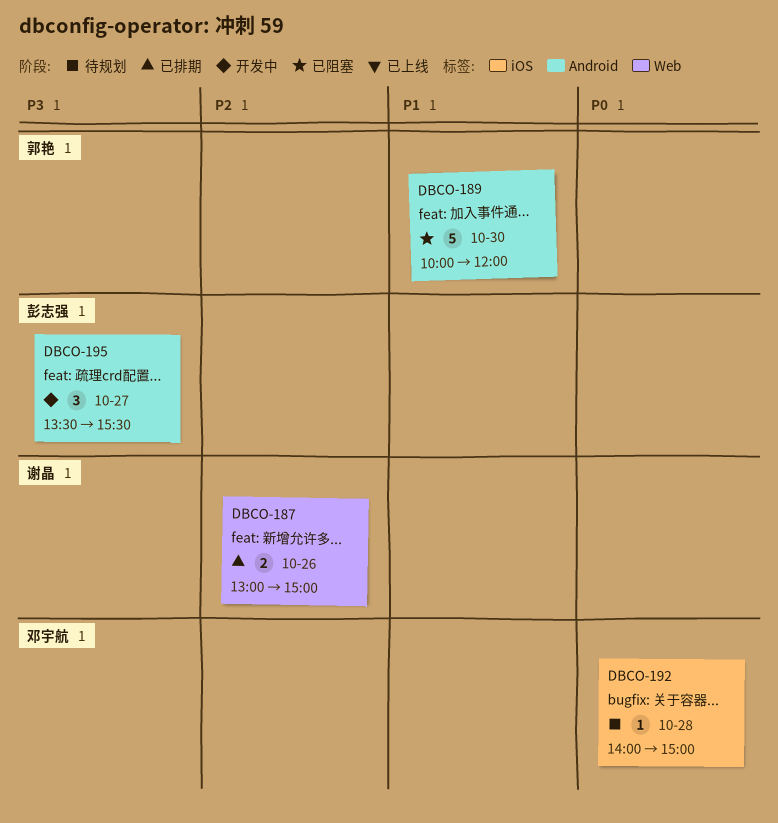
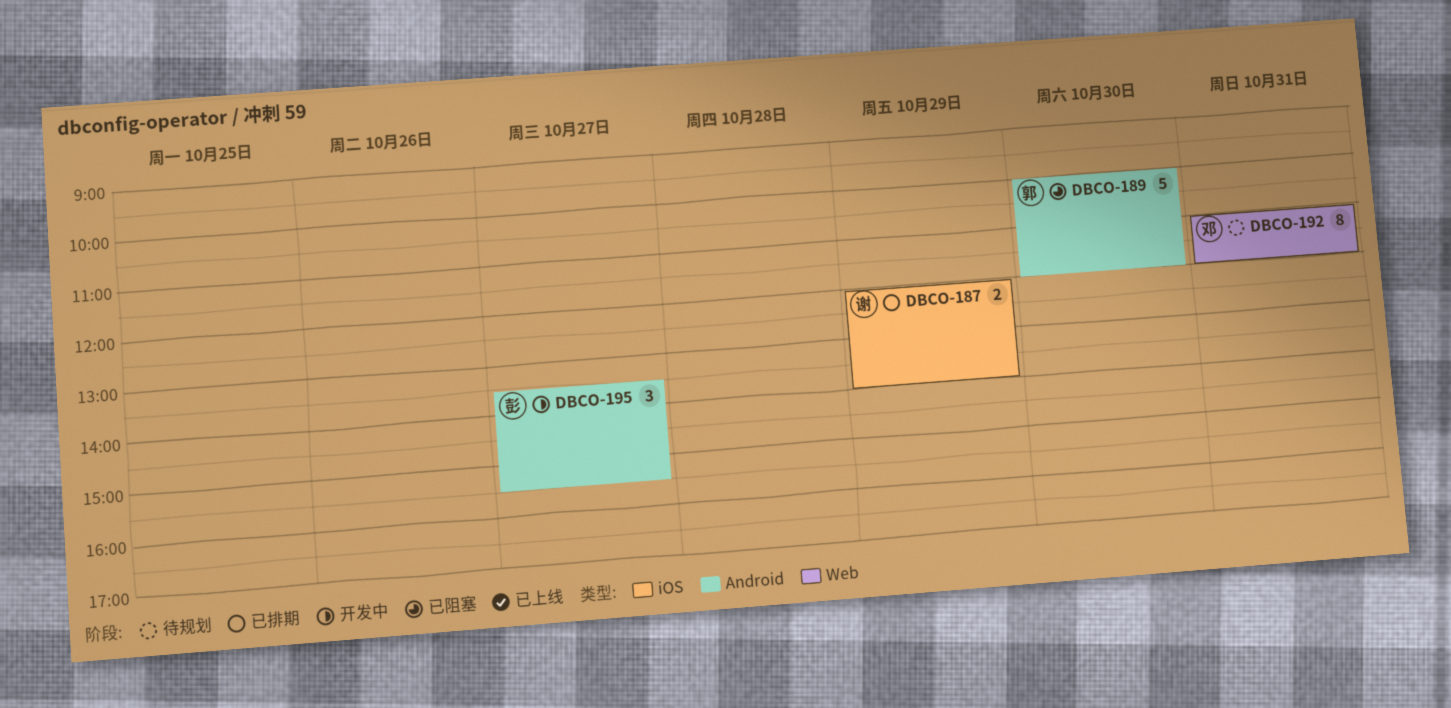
DBCO-187, label: Web -> iOS
DBCO-187, day: Oct 26 -> Oct 29
DBCO-187, begins: 13:00 -> 12:00
DBCO-187, ends: 15:00 -> 14:00
DBCO-192, label: iOS -> Web
DBCO-192, estimate: 1 -> 8
DBCO-192, day: Oct 28 -> Oct 31
DBCO-192, begins: 14:00 -> 11:00
DBCO-192, ends: 15:00 -> 12:00

